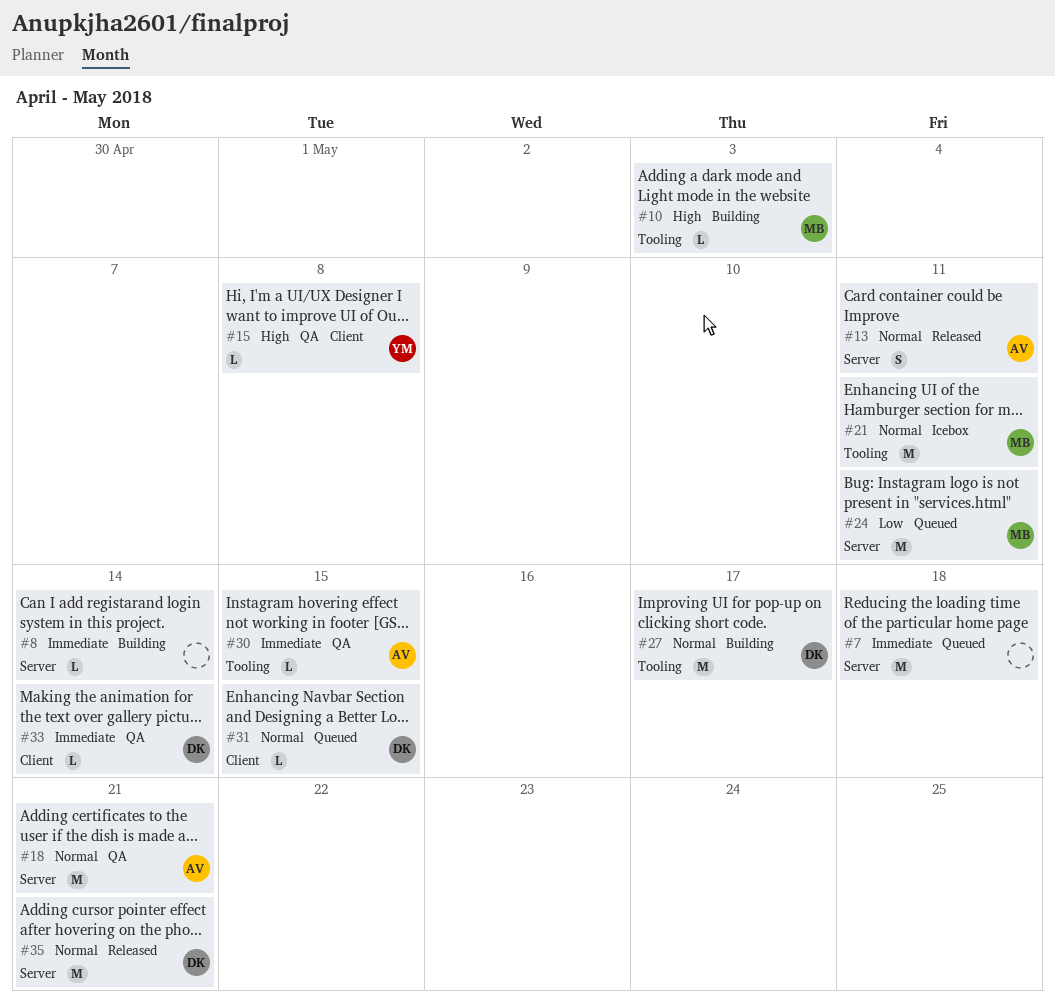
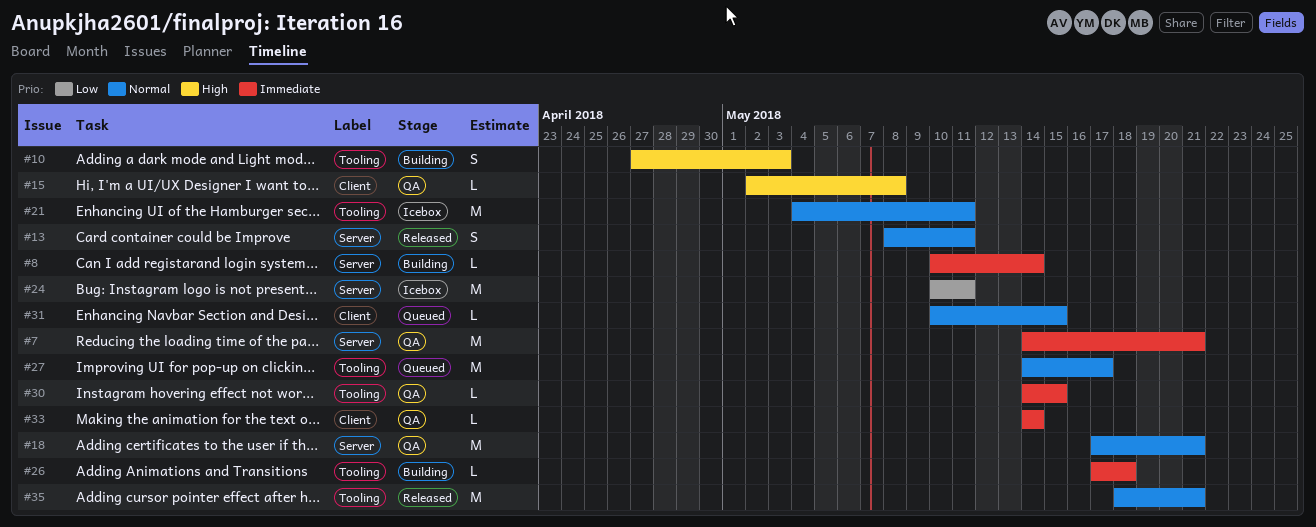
#7, status: Queued -> QA
#7, due: May 18 -> May 21
#10, estimate: L -> S
#24, status: Queued -> Icebox
#26: none -> present
#27, status: Building -> Queued
#35, label: Server -> Tooling

